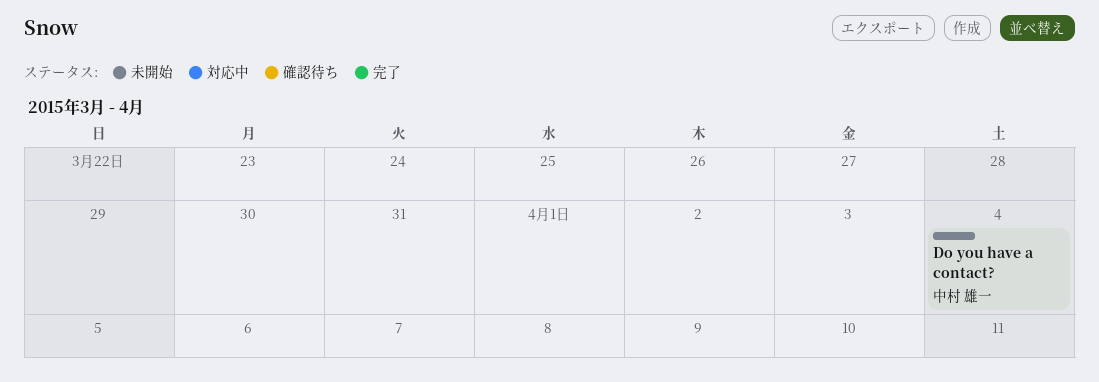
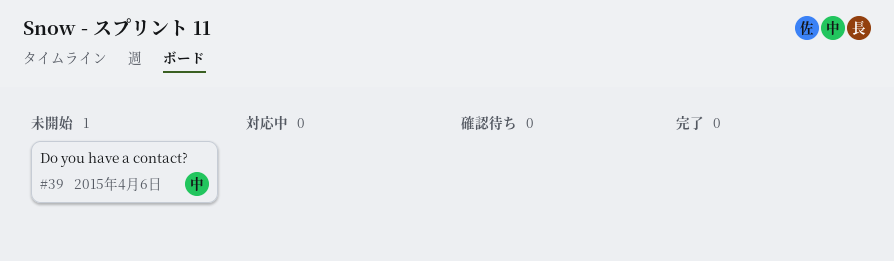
Do you have a contact?, due: Apr 4 -> Apr 6

